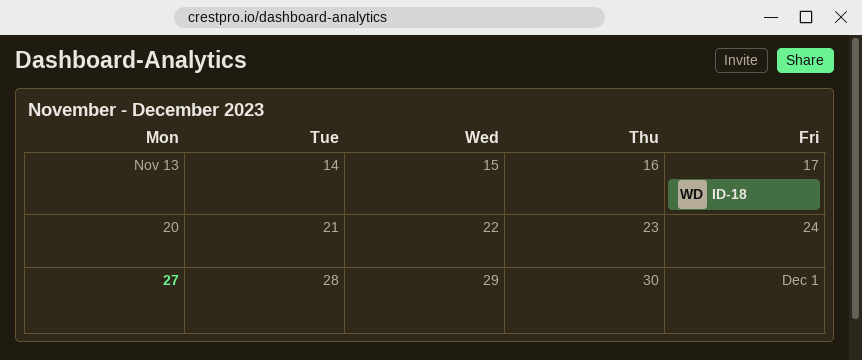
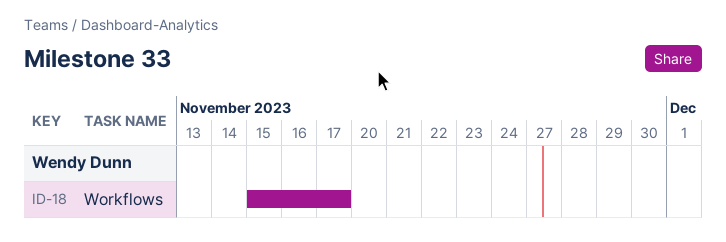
ID-18, start: Nov 17 -> Nov 15

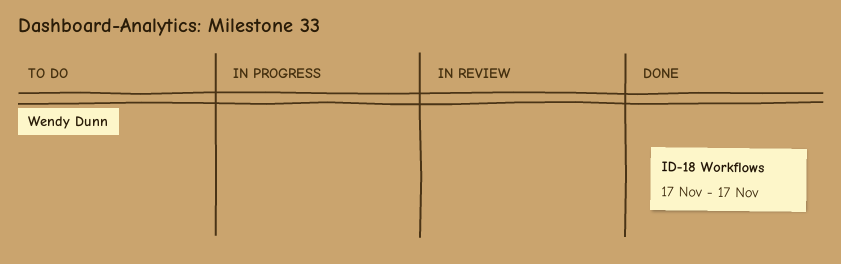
ID-18, start: Nov 15 -> Nov 17

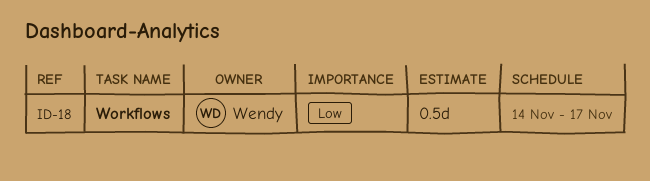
ID-18, start: Nov 17 -> Nov 14

